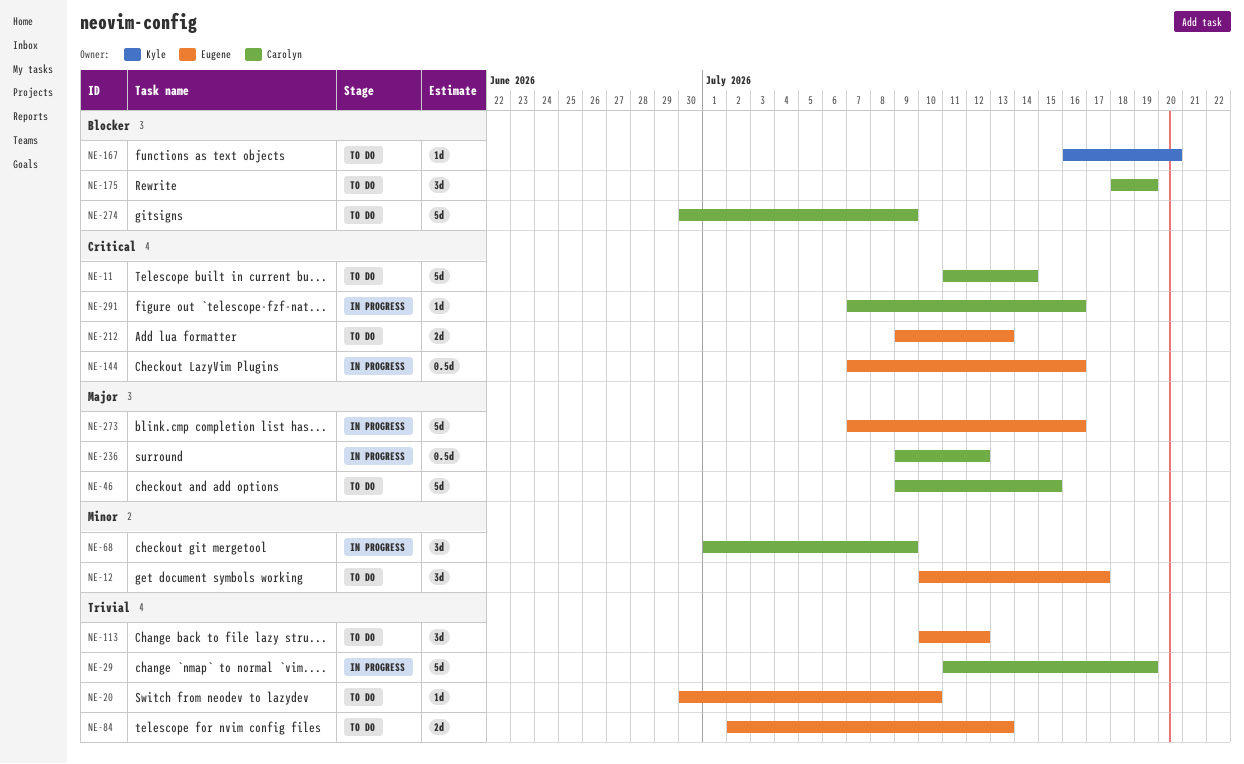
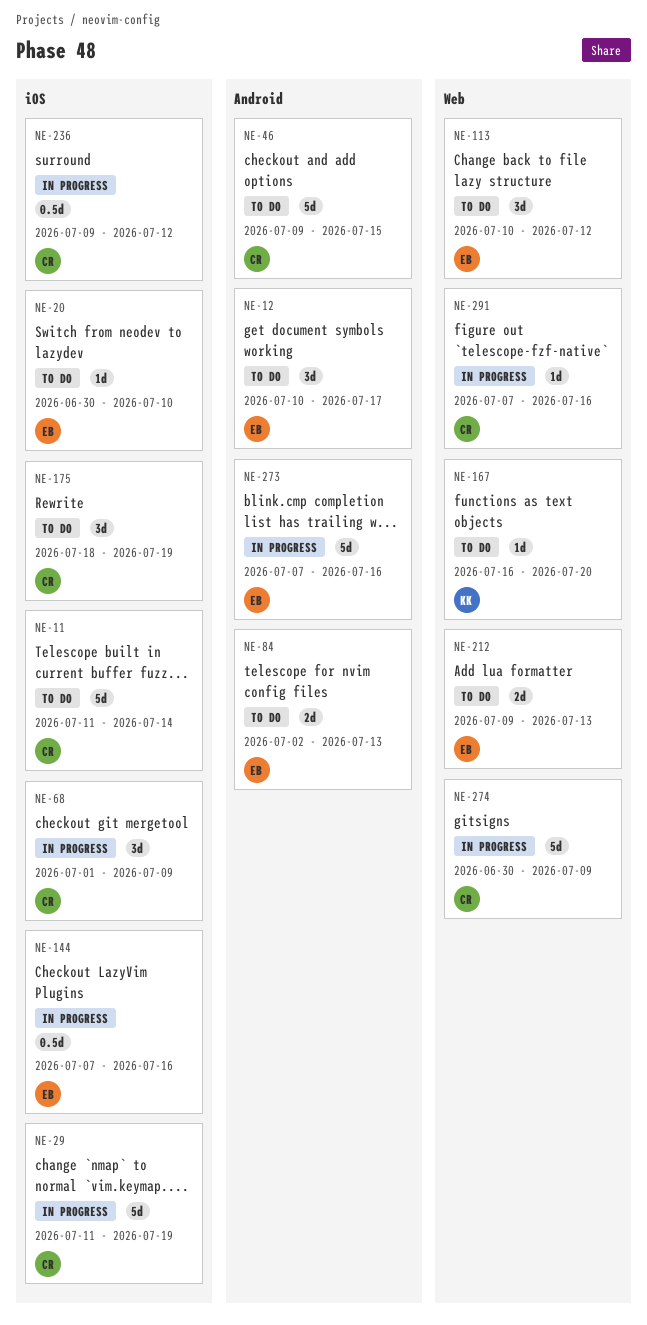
NE-274, status: To do -> In progress

